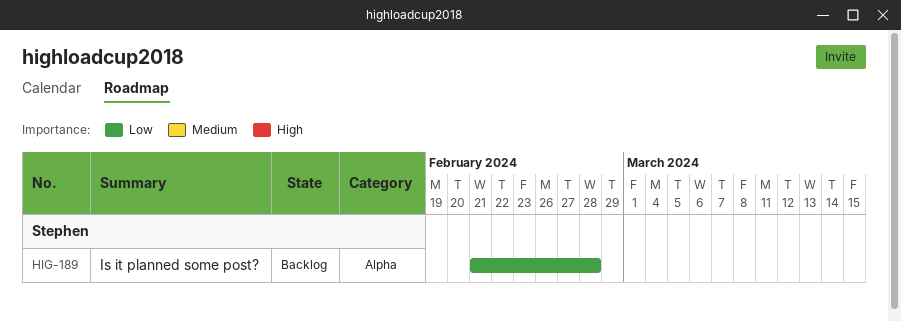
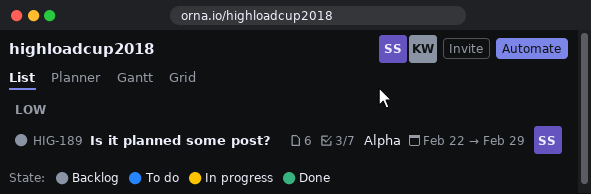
HIG-189, start: Feb 21 -> Feb 22
HIG-189, due: Feb 28 -> Feb 29

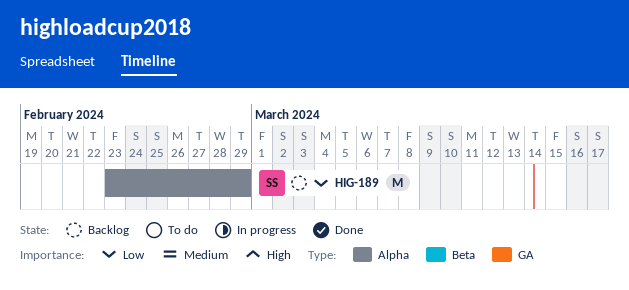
HIG-189, start: Feb 22 -> Feb 23

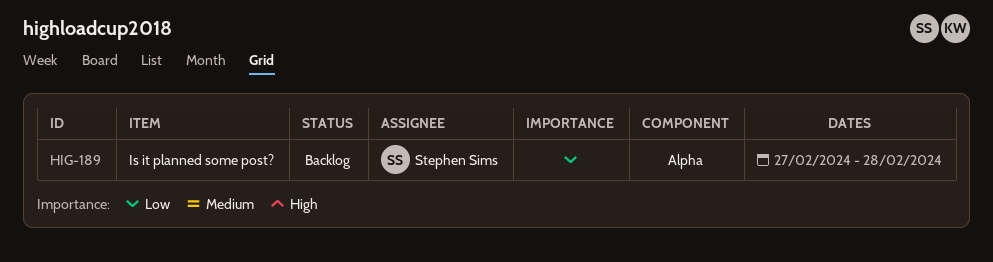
HIG-189, start: Feb 23 -> Feb 27
HIG-189, due: Feb 29 -> Feb 28

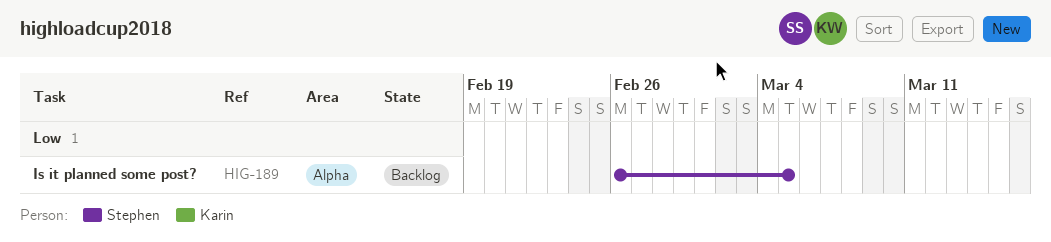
HIG-189, start: Feb 27 -> Feb 26
HIG-189, due: Feb 28 -> Mar 5

